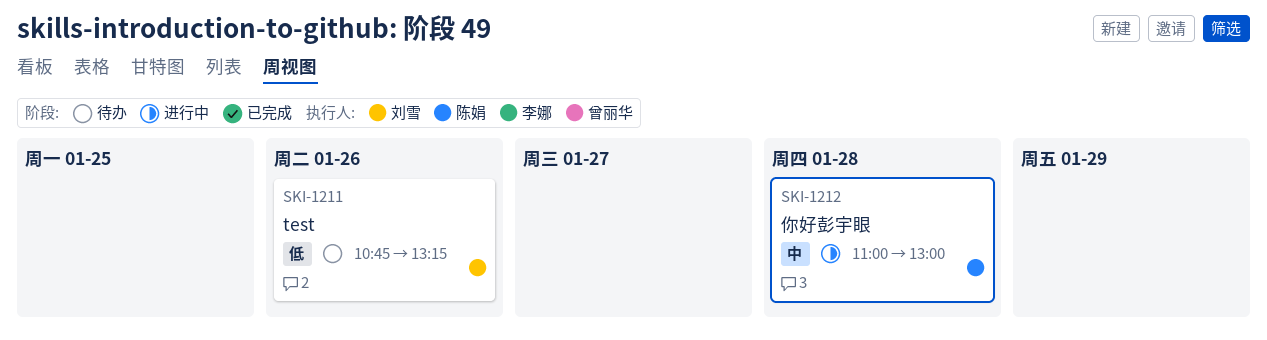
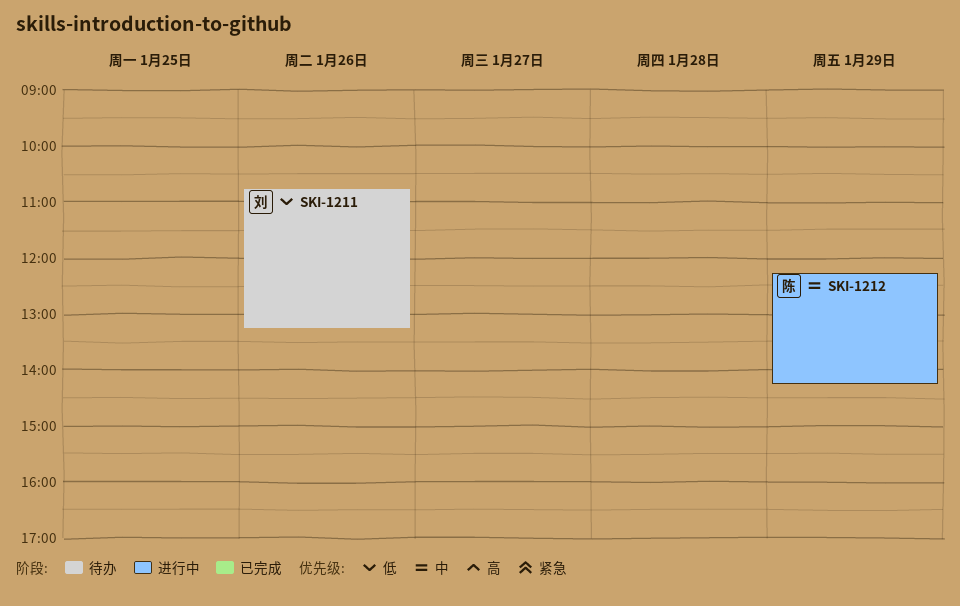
SKI-1212, day: Jan 28 -> Jan 29
SKI-1212, begins: 11:00 -> 12:15
SKI-1212, ends: 13:00 -> 14:15

